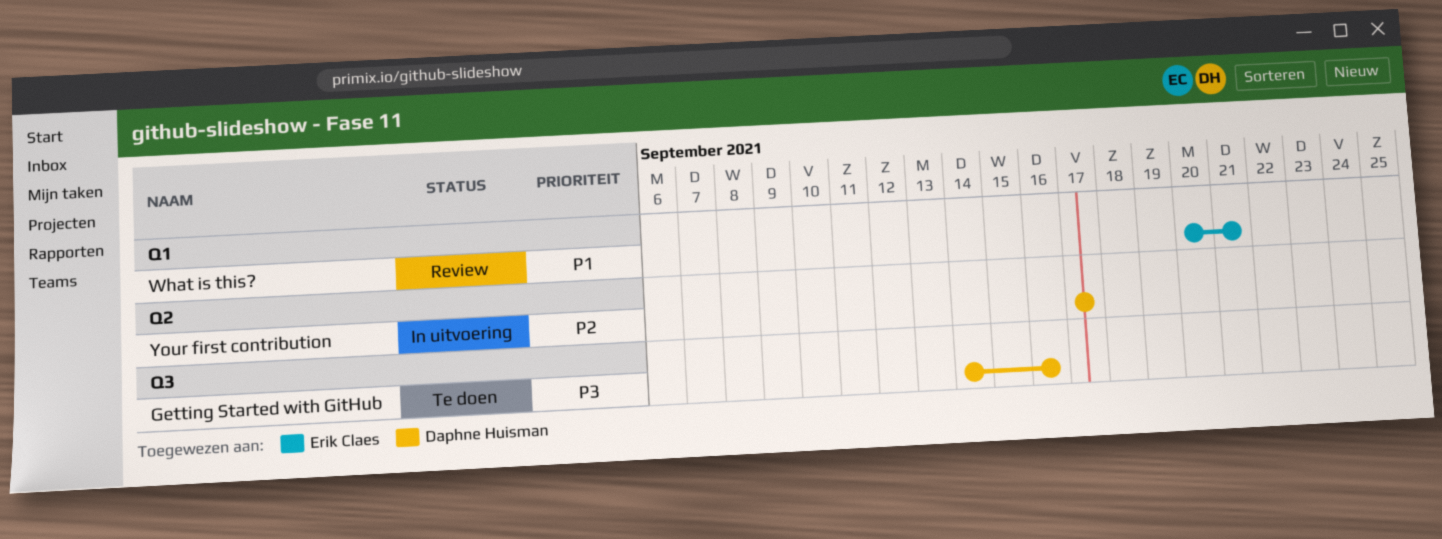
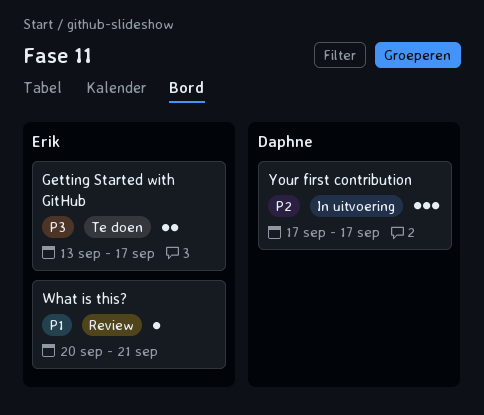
Getting Started with GitHub, owner: Daphne Huisman -> Erik Claes
Getting Started with GitHub, start: Sep 14 -> Sep 13
Getting Started with GitHub, due: Sep 16 -> Sep 17

